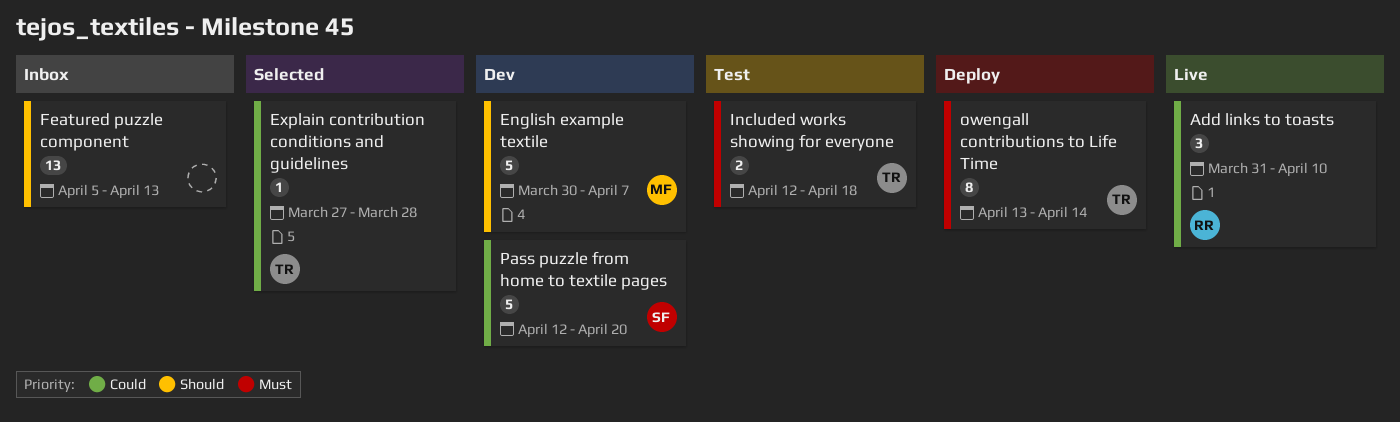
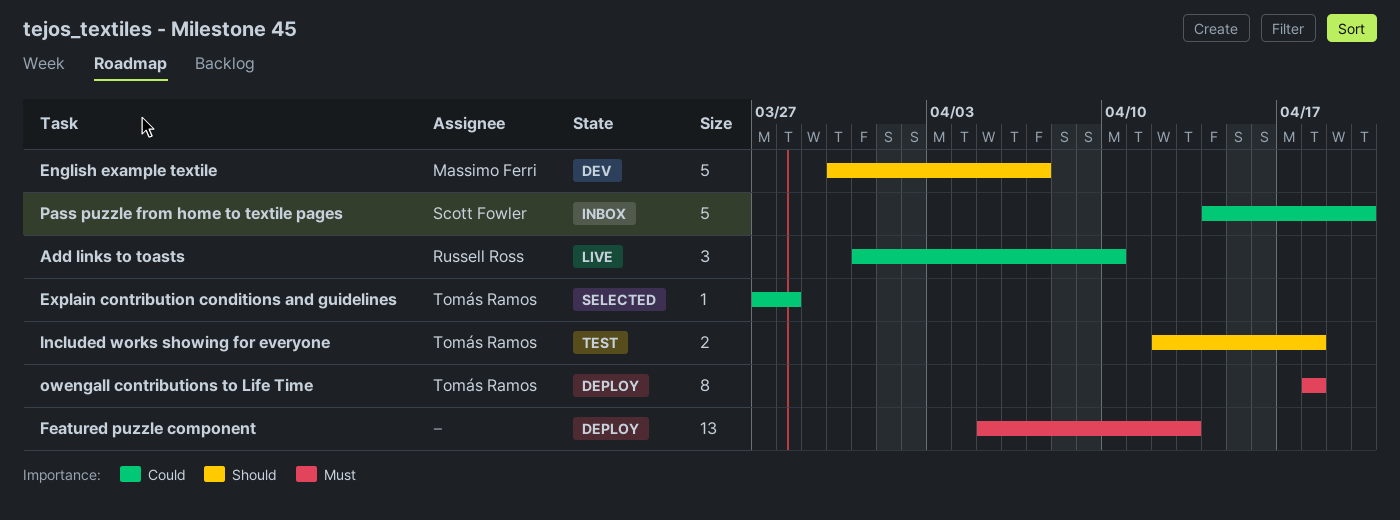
Featured puzzle component, status: Inbox -> Deploy
Featured puzzle component, priority: Should -> Must
Included works showing for everyone, priority: Must -> Should
owengall contributions to Life Time, start: Apr 13 -> Apr 18
owengall contributions to Life Time, due: Apr 14 -> Apr 18
Pass puzzle from home to textile pages, status: Dev -> Inbox
Pass puzzle from home to textile pages, start: Apr 12 -> Apr 14

